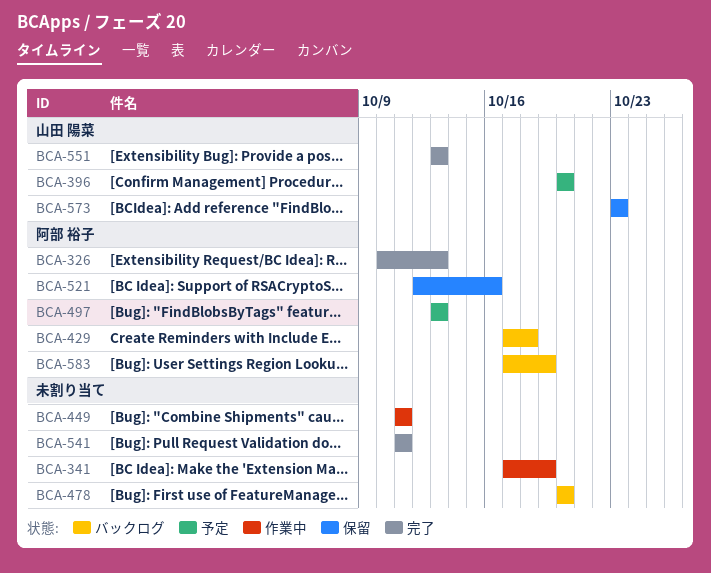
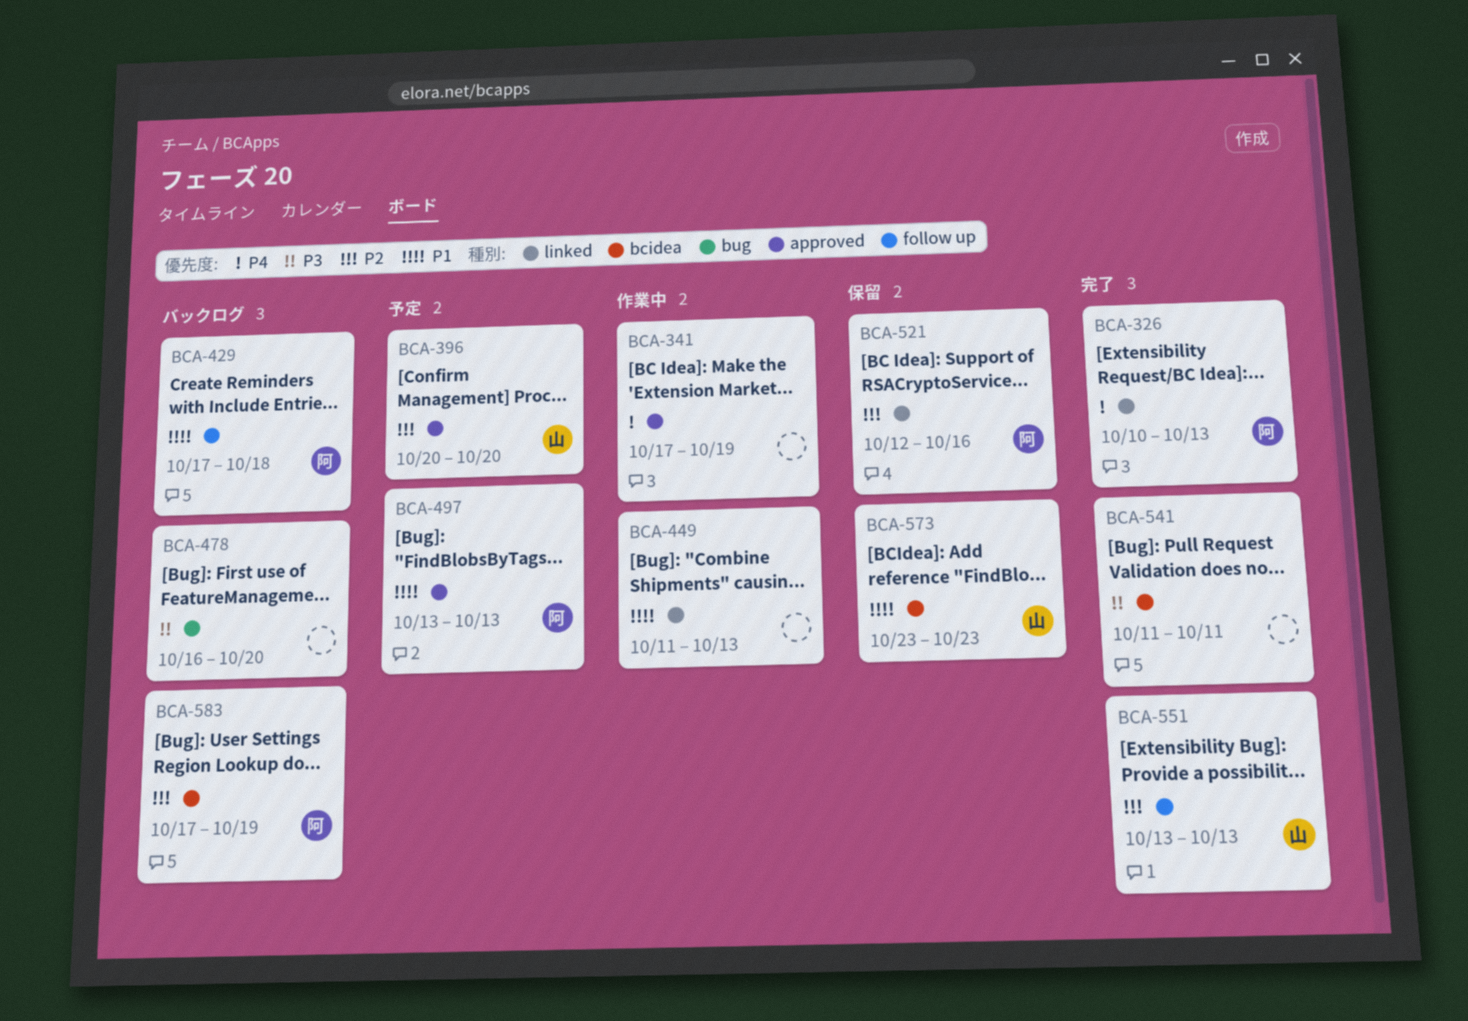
BCA-449, due: Oct 11 -> Oct 13
BCA-478, start: Oct 20 -> Oct 16

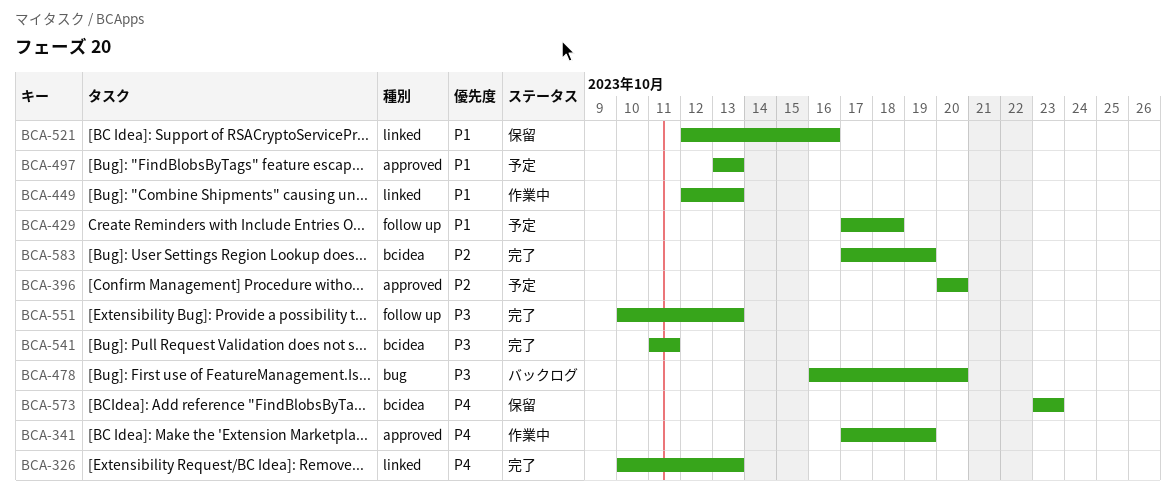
BCA-429, status: バックログ -> 予定
BCA-449, start: Oct 11 -> Oct 12
BCA-521, priority: P2 -> P1
BCA-551, priority: P2 -> P3
BCA-551, start: Oct 13 -> Oct 10
BCA-573, priority: P1 -> P4
BCA-583, status: バックログ -> 完了

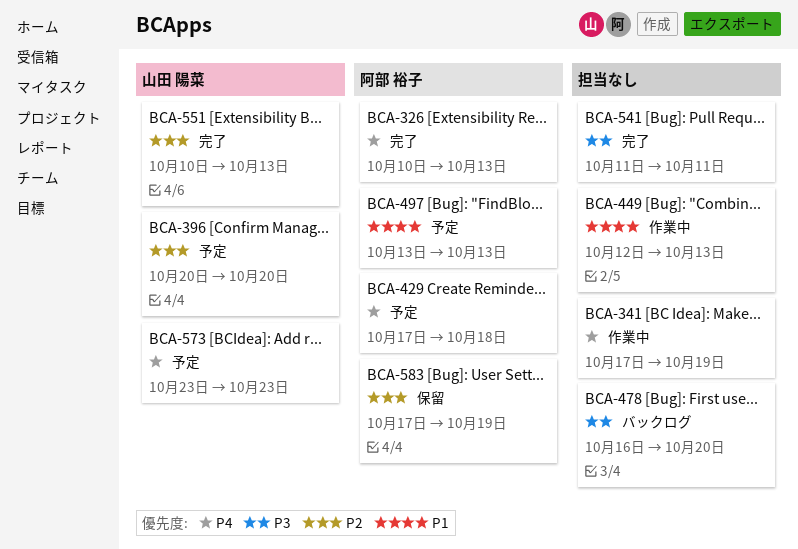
BCA-429, priority: P1 -> P4
BCA-521: present -> none
BCA-551, priority: P3 -> P2
BCA-573, status: 保留 -> 予定
BCA-583, status: 完了 -> 保留

